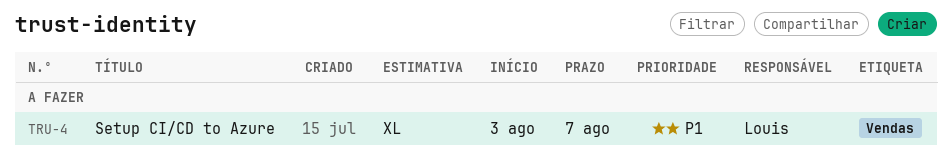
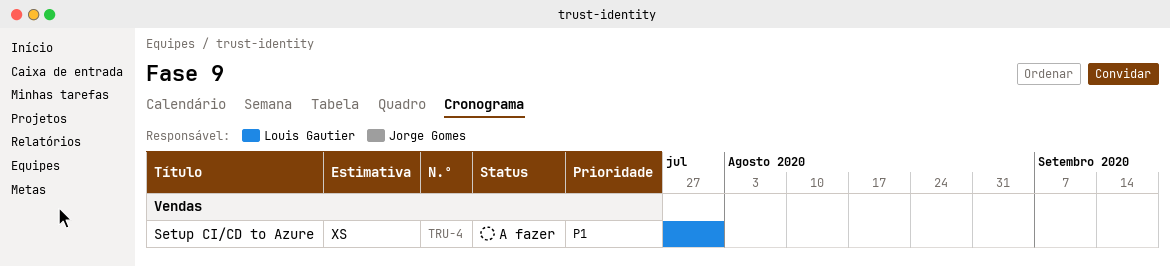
TRU-4, estimate: XL -> XS
TRU-4, start: Aug 3 -> Jul 27
TRU-4, due: Aug 7 -> Jul 31

